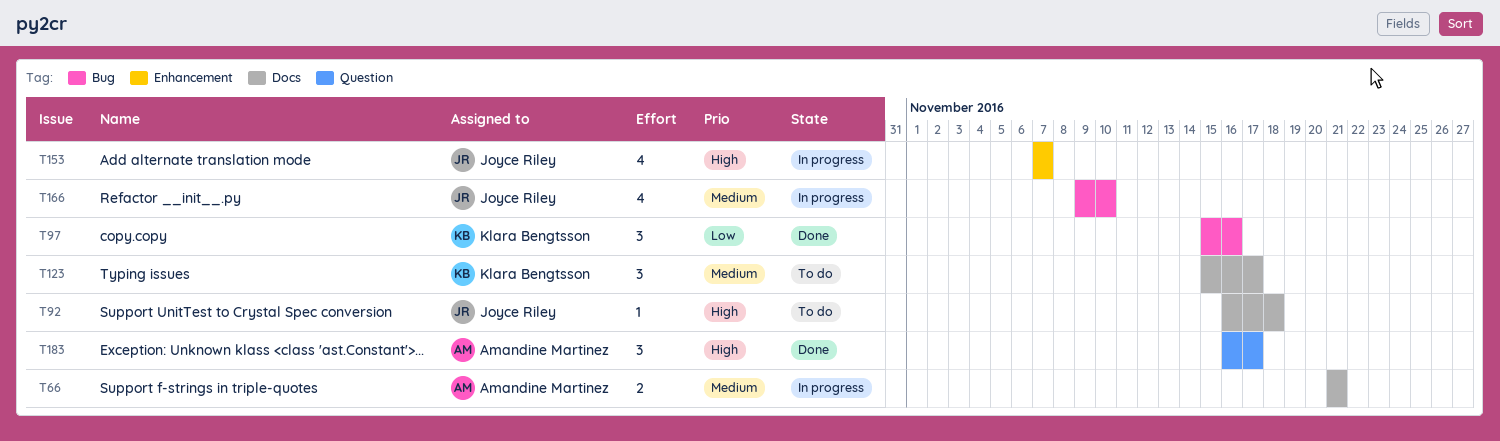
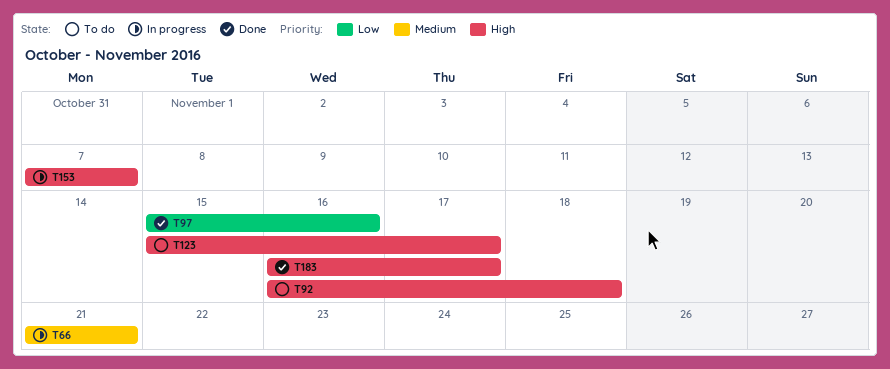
T123, priority: Medium -> High
T166: present -> none

